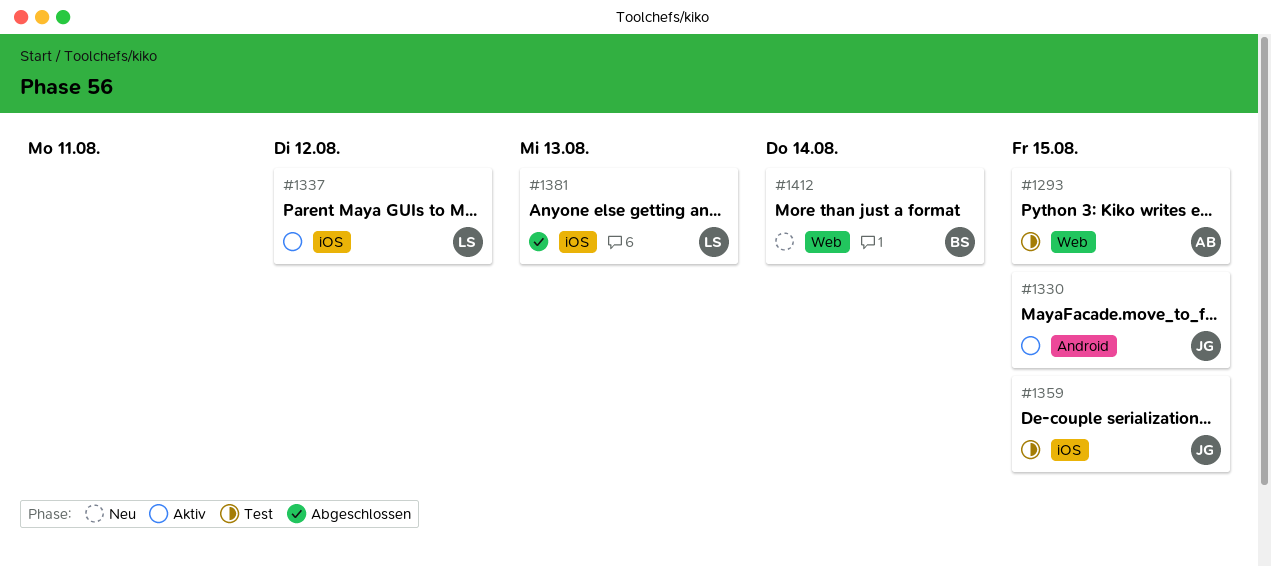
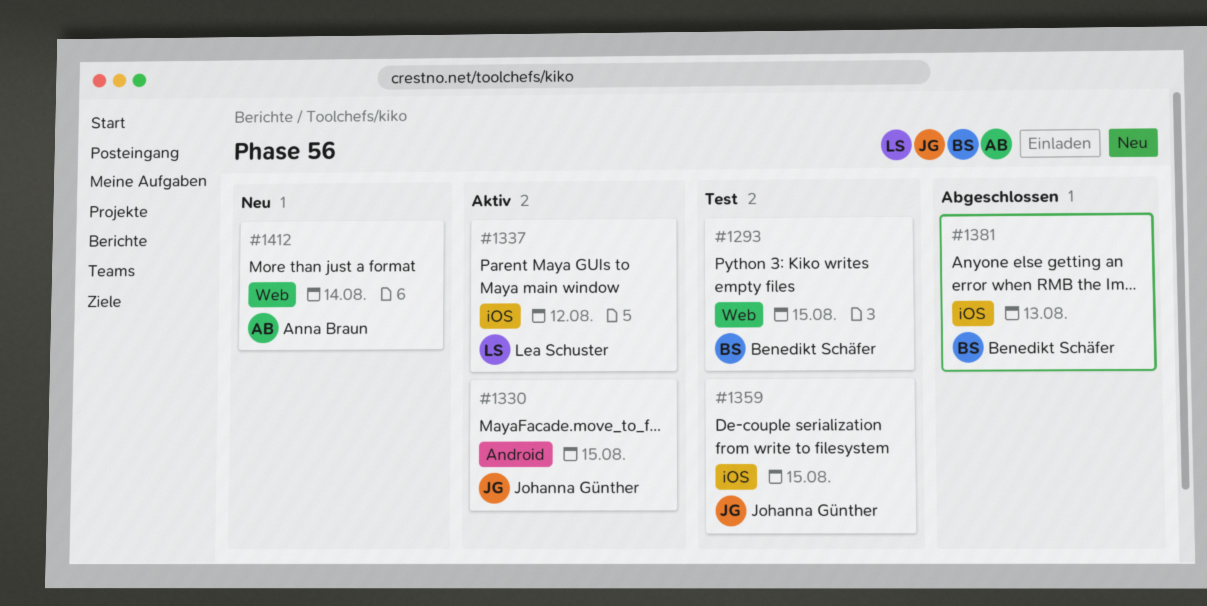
#1293, owner: Anna Braun -> Benedikt Schäfer
#1381, owner: Lea Schuster -> Benedikt Schäfer
#1412, owner: Benedikt Schäfer -> Anna Braun

